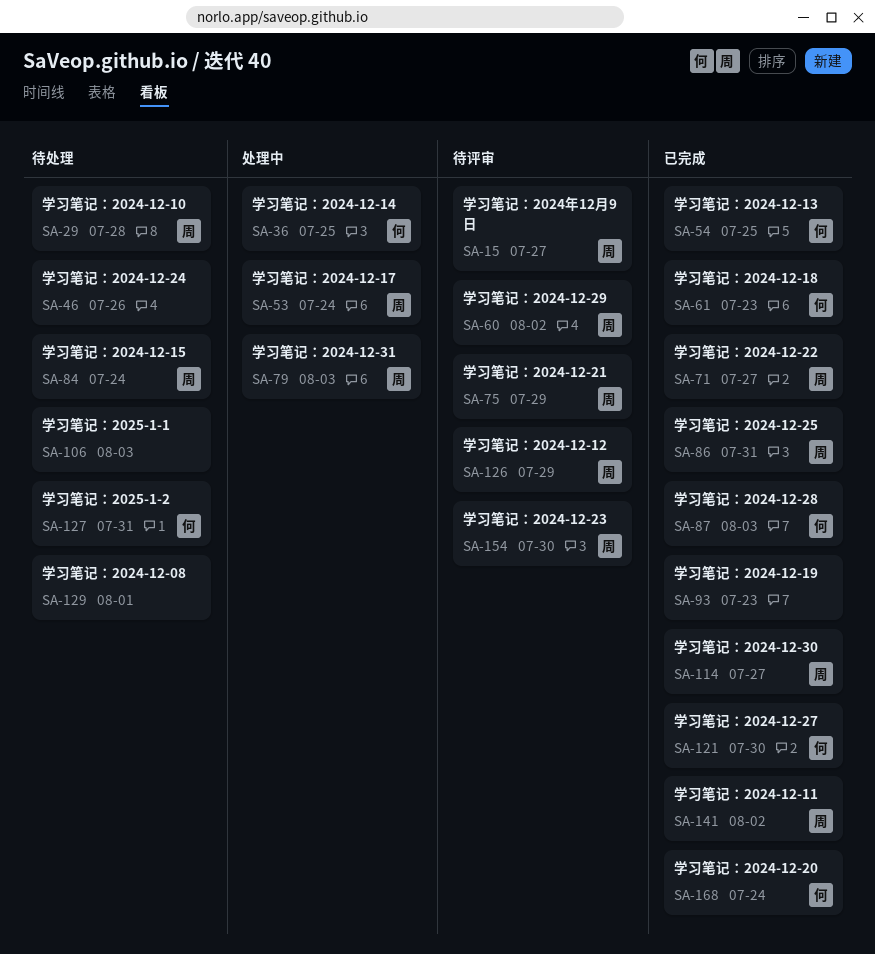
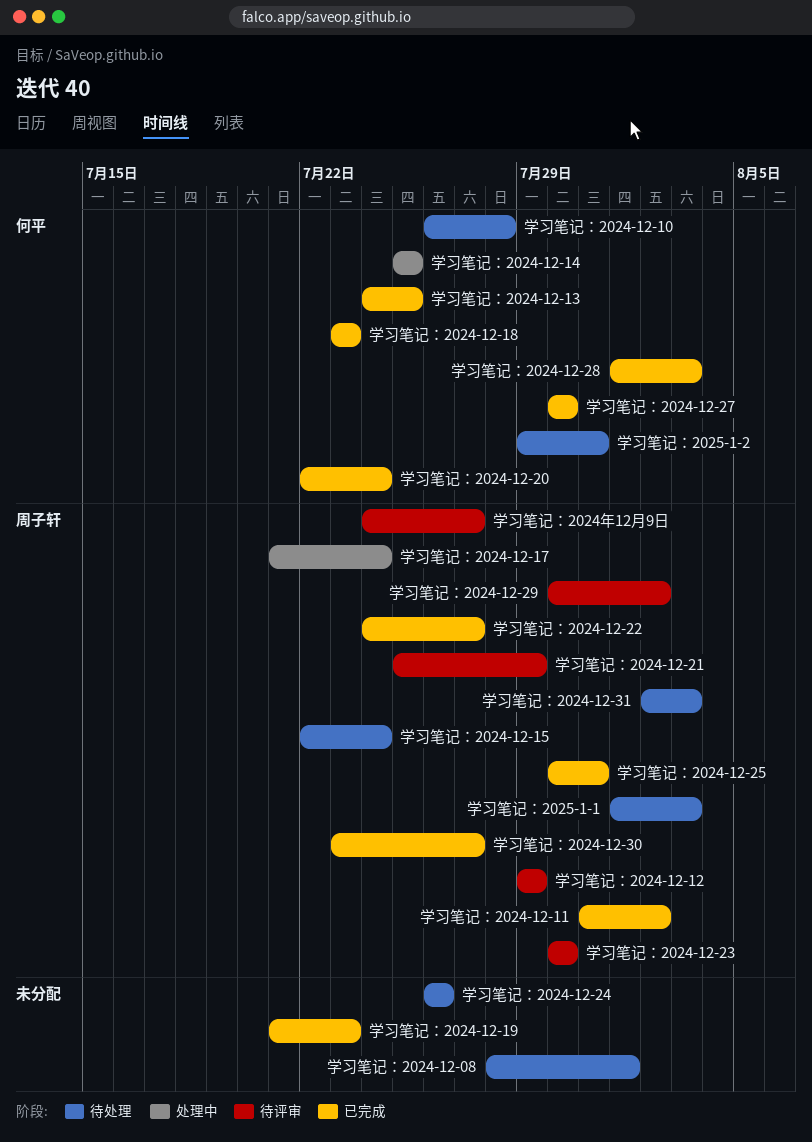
学习笔记：2024-12-10, owner: 周子轩 -> 何平
学习笔记：2024-12-31, status: 处理中 -> 待处理
学习笔记：2025-1-1, owner: none -> 周子轩

